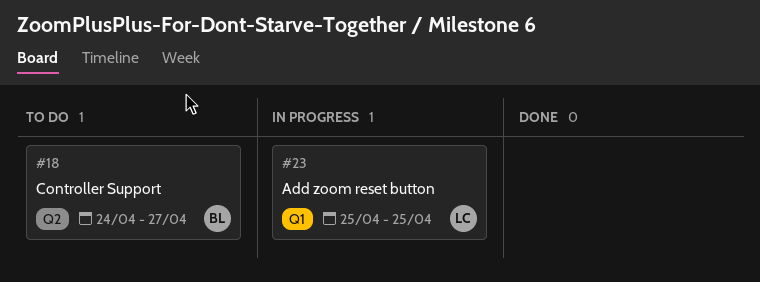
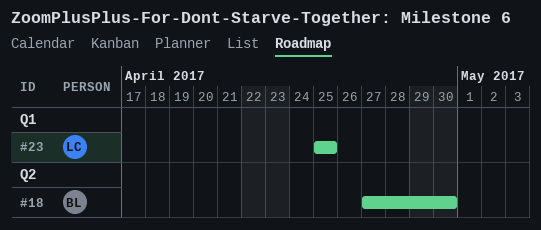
#18, start: Apr 24 -> Apr 27
#18, due: Apr 27 -> Apr 30

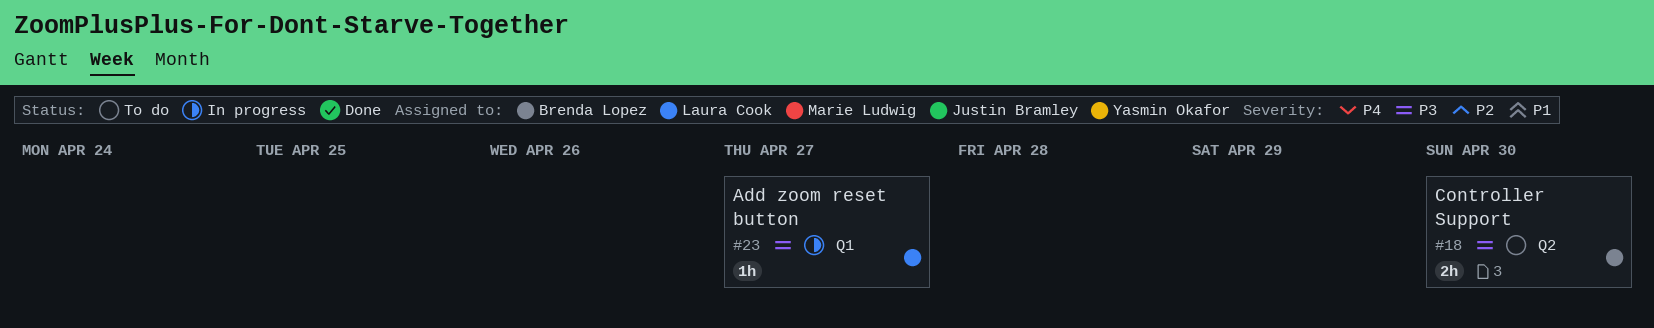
#23, due: Apr 25 -> Apr 27

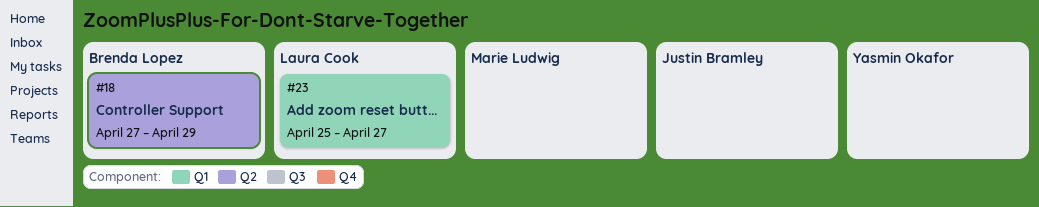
#18, due: Apr 30 -> Apr 29

